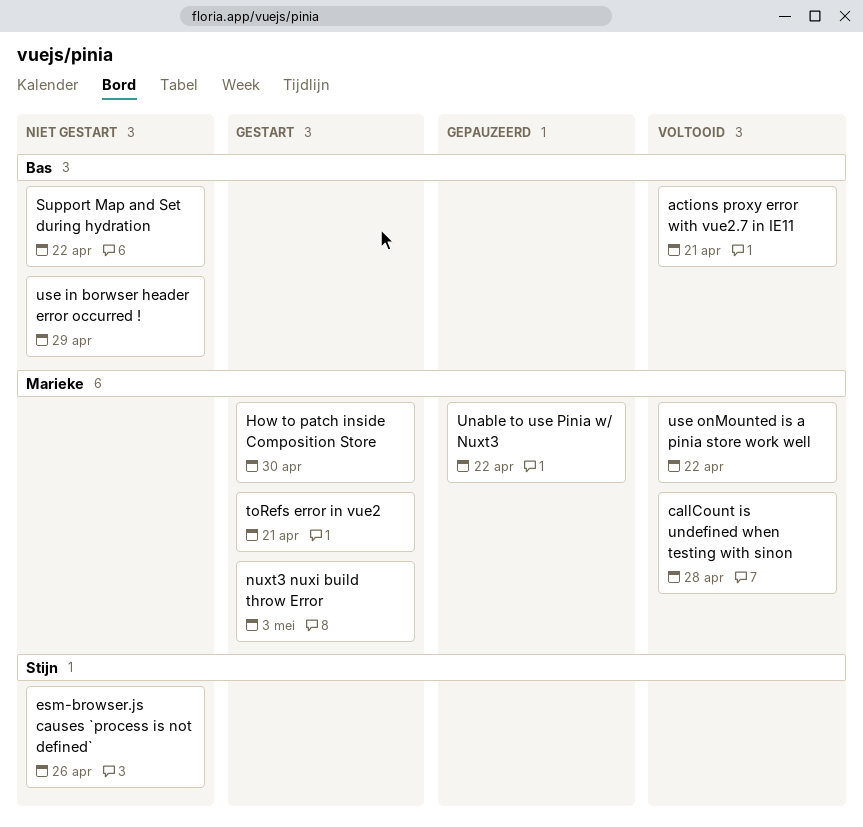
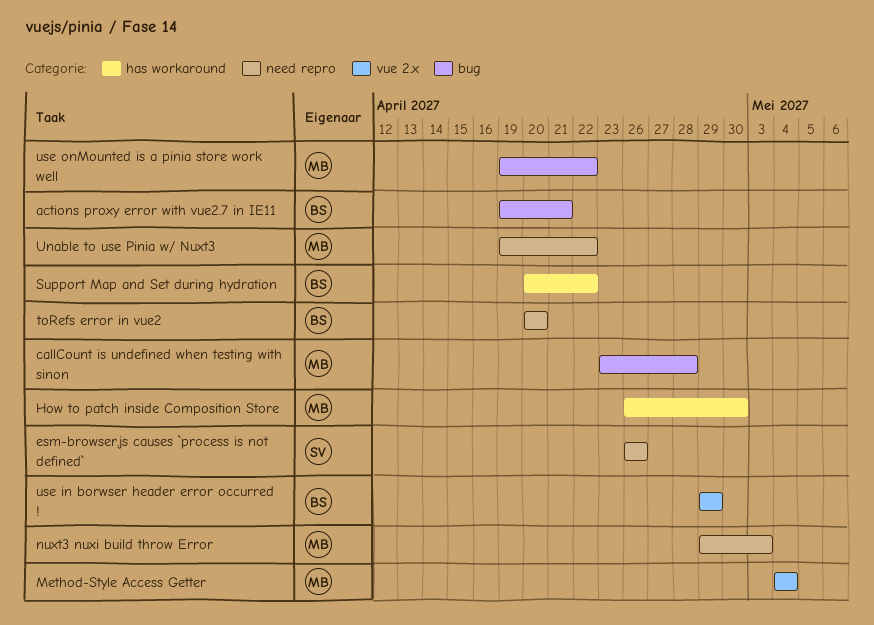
Method-Style Access Getter: none -> present
toRefs error in vue2, owner: Marieke -> Bas
toRefs error in vue2, due: Apr 21 -> Apr 20

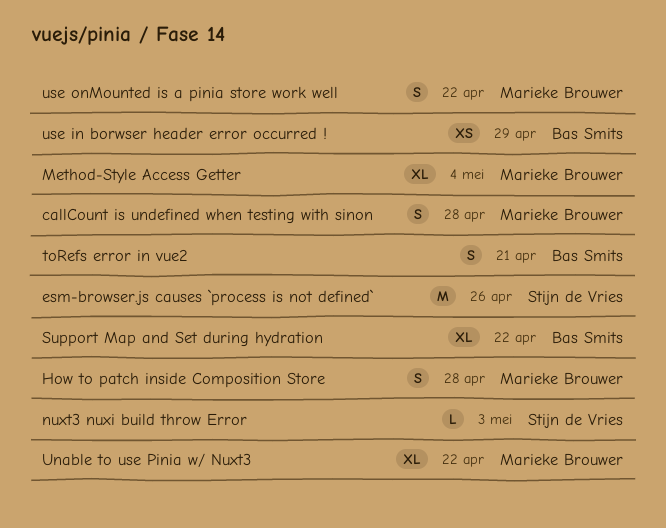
actions proxy error with vue2.7 in IE11: present -> none
How to patch inside Composition Store, due: Apr 30 -> Apr 28
nuxt3 nuxi build throw Error, owner: Marieke Brouwer -> Stijn de Vries
toRefs error in vue2, due: Apr 20 -> Apr 21

